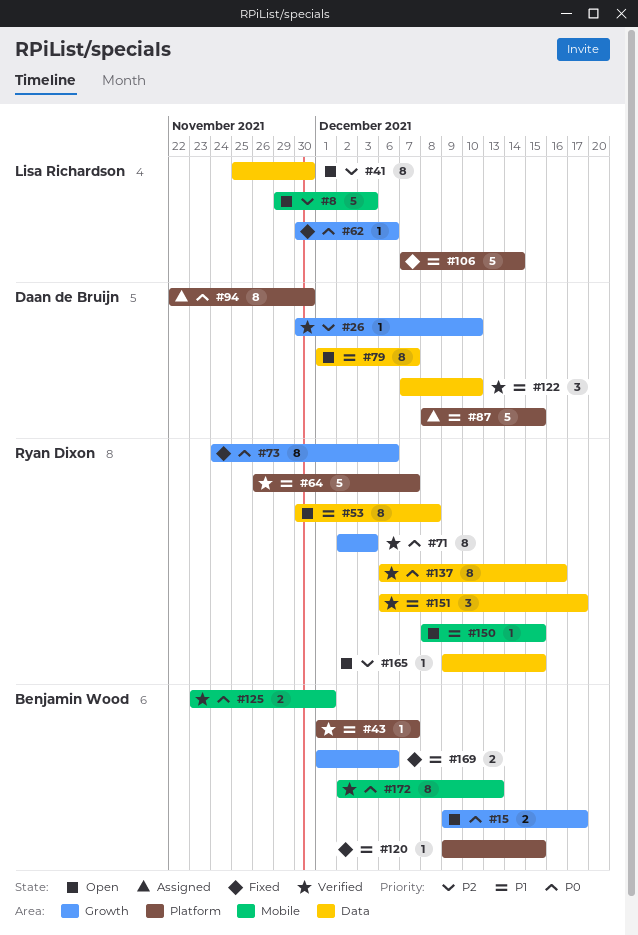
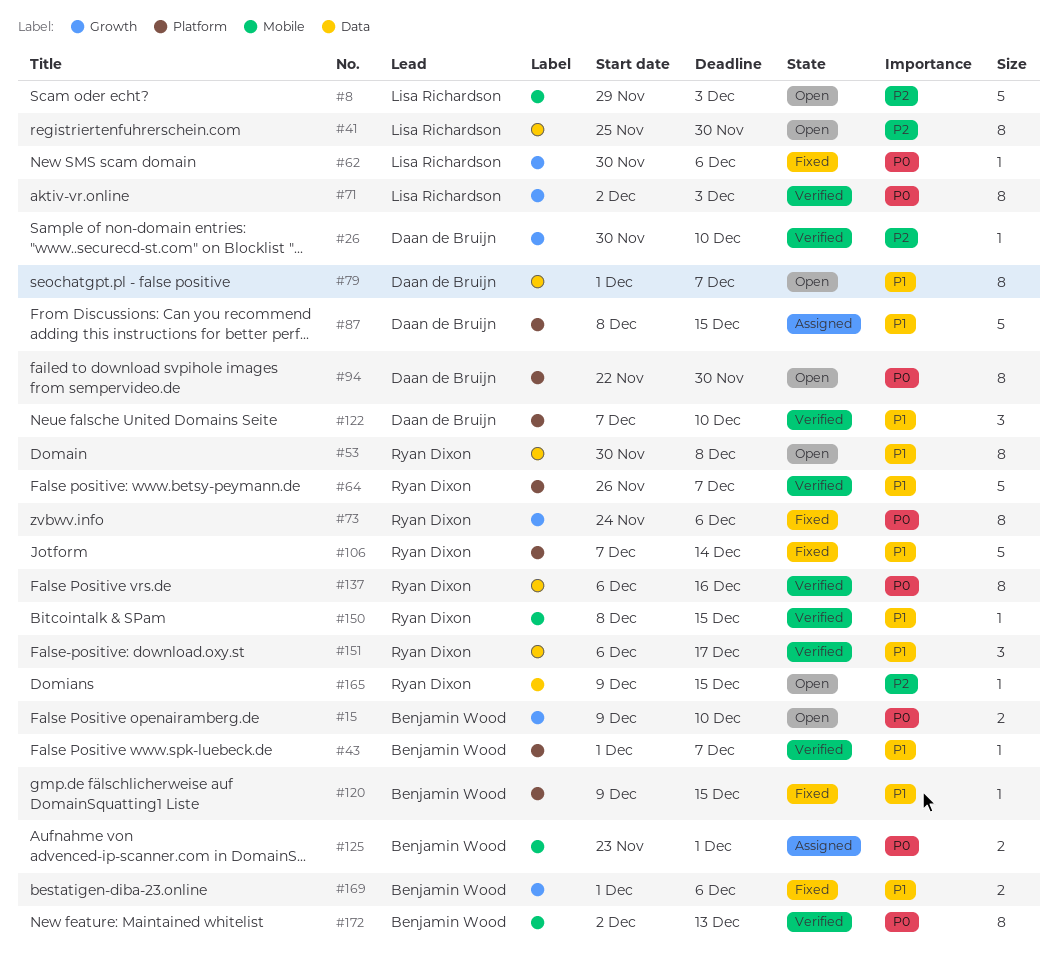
#15, due: Dec 17 -> Dec 10
#71, owner: Ryan Dixon -> Lisa Richardson
#94, status: Assigned -> Open
#106, owner: Lisa Richardson -> Ryan Dixon
#122, label: Data -> Platform
#125, status: Verified -> Assigned
#150, status: Open -> Verified

